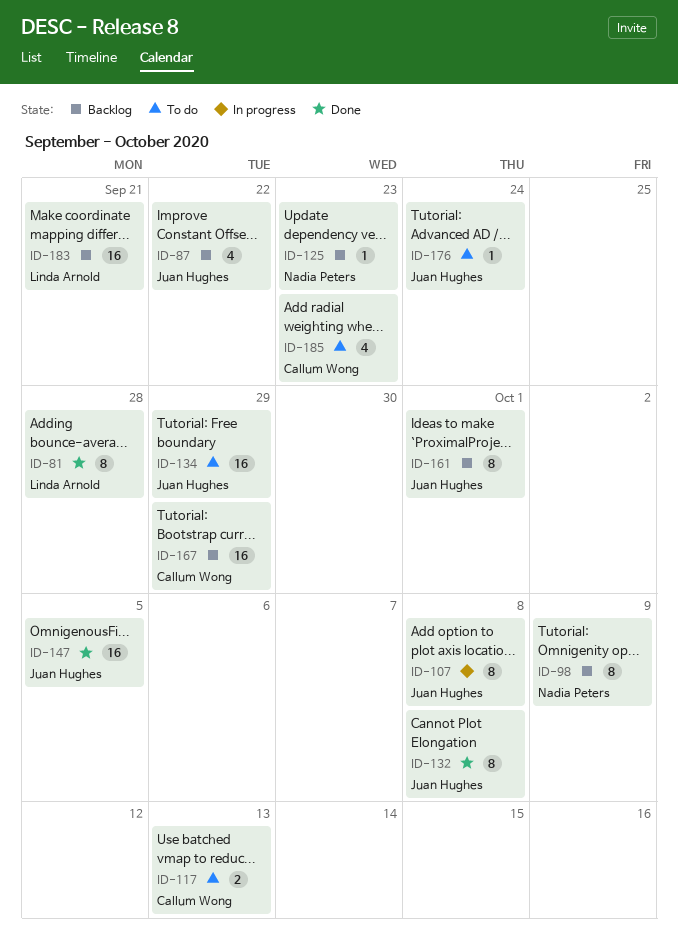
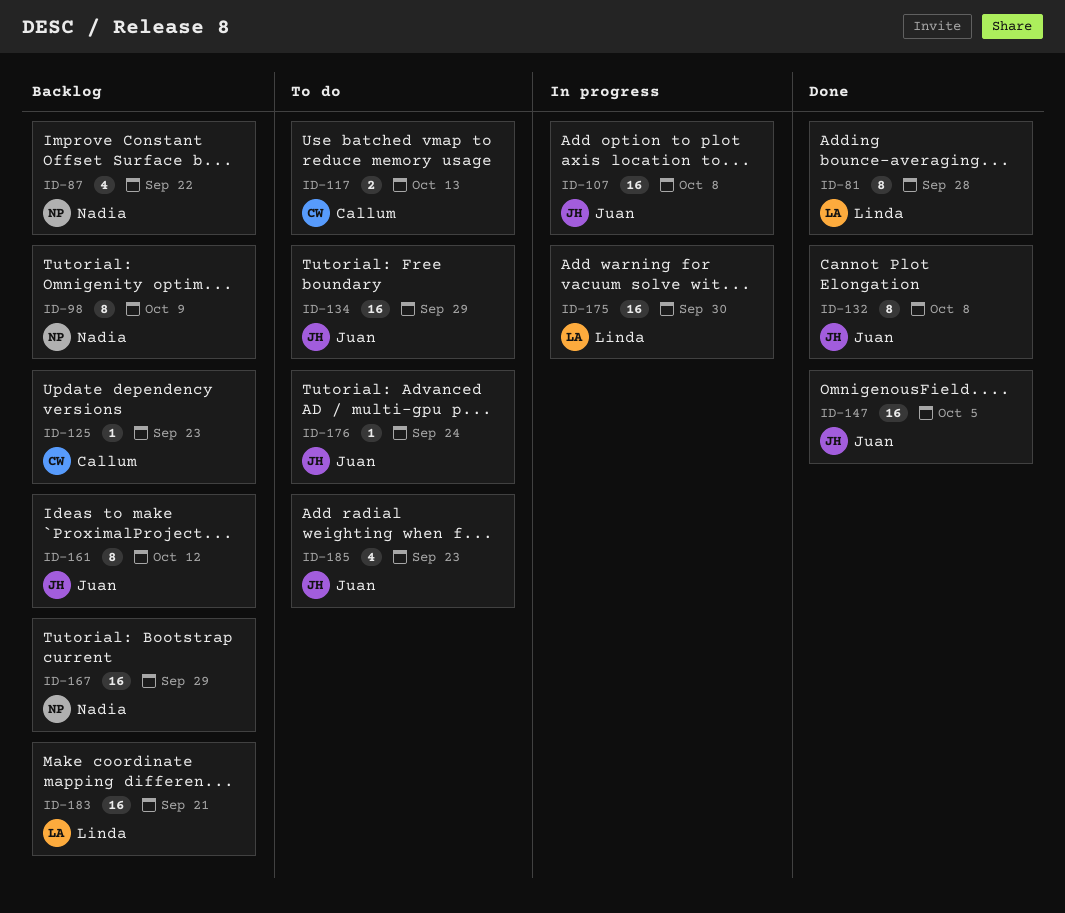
ID-87, owner: Juan Hughes -> Nadia Peters
ID-107, estimate: 8 -> 16
ID-125, owner: Nadia Peters -> Callum Wong
ID-161, due: Oct 1 -> Oct 12
ID-167, owner: Callum Wong -> Nadia Peters
ID-175: none -> present
ID-185, owner: Callum Wong -> Juan Hughes

